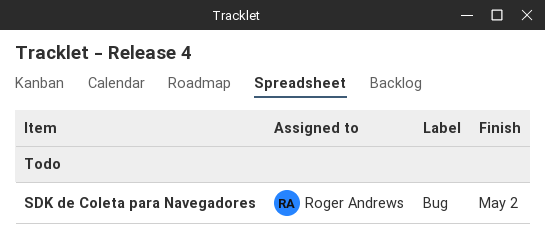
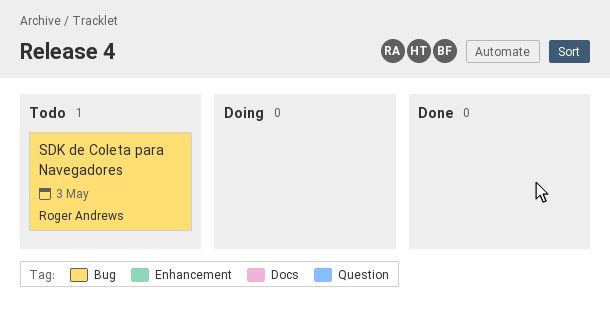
SDK de Coleta para Navegadores, due: May 2 -> May 3

